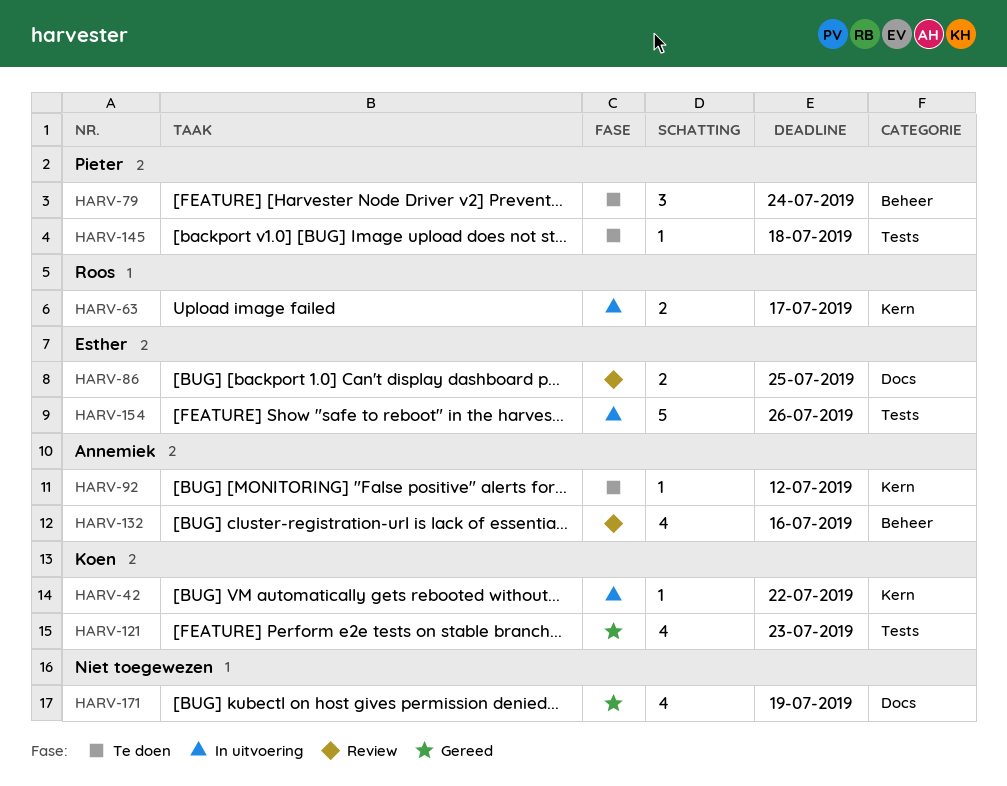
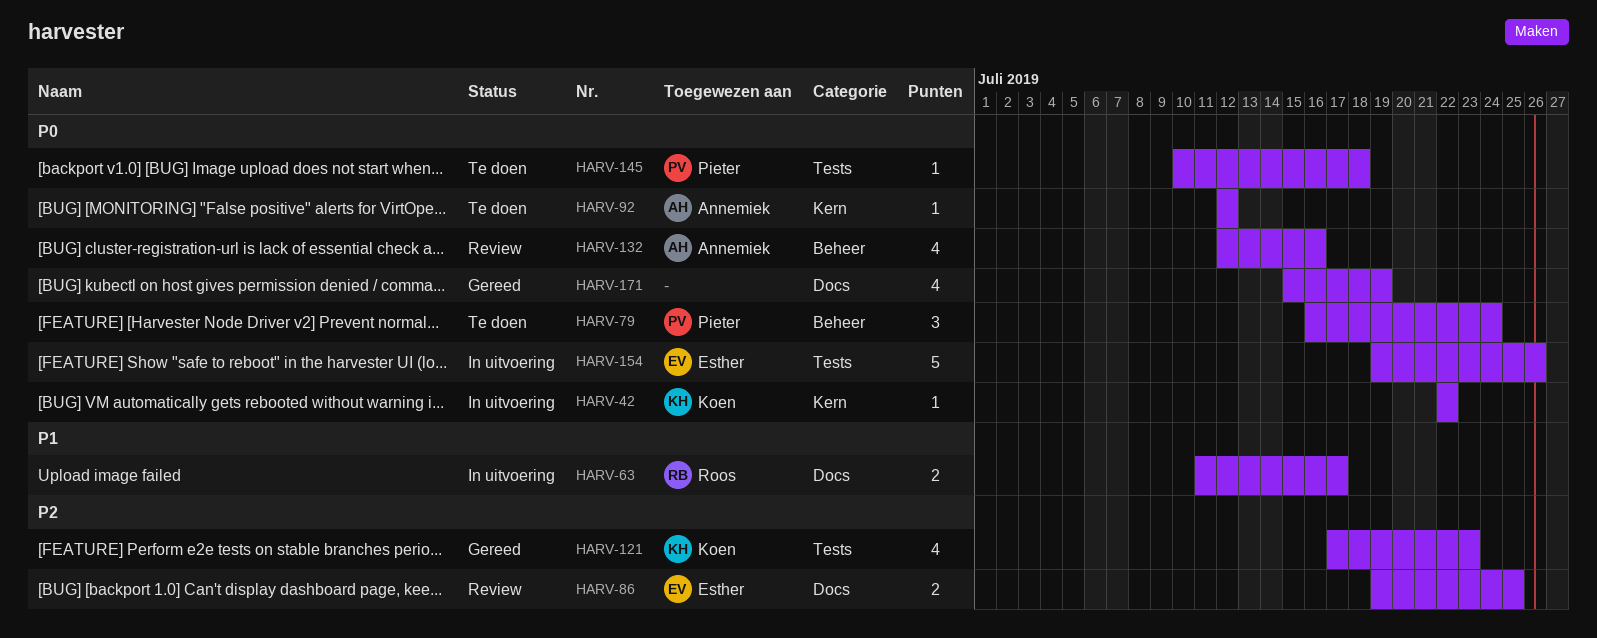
HARV-63, label: Kern -> Docs

